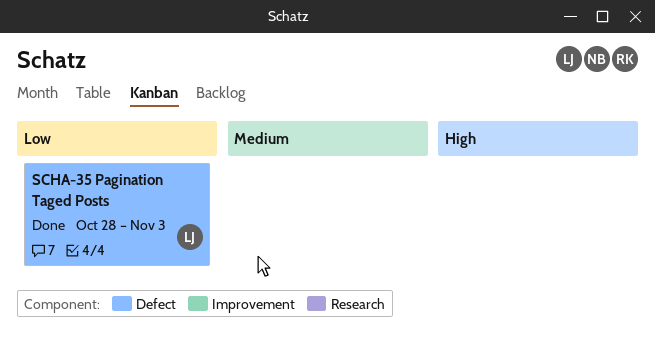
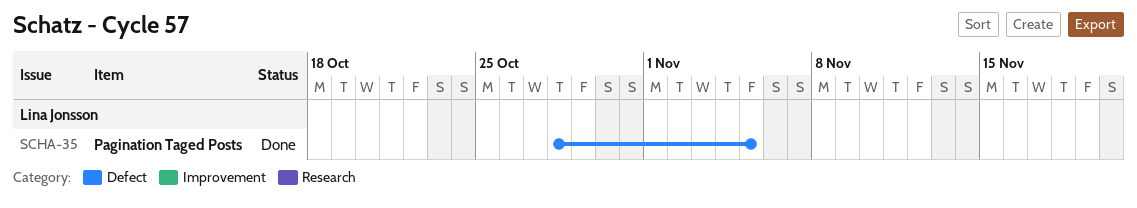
SCHA-35, due: Nov 3 -> Nov 5

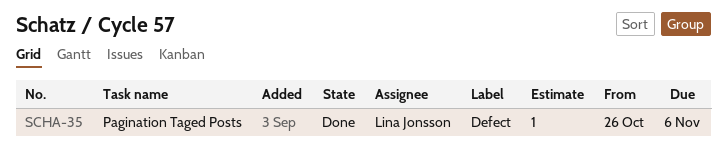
SCHA-35, start: Oct 28 -> Oct 26
SCHA-35, due: Nov 5 -> Nov 6

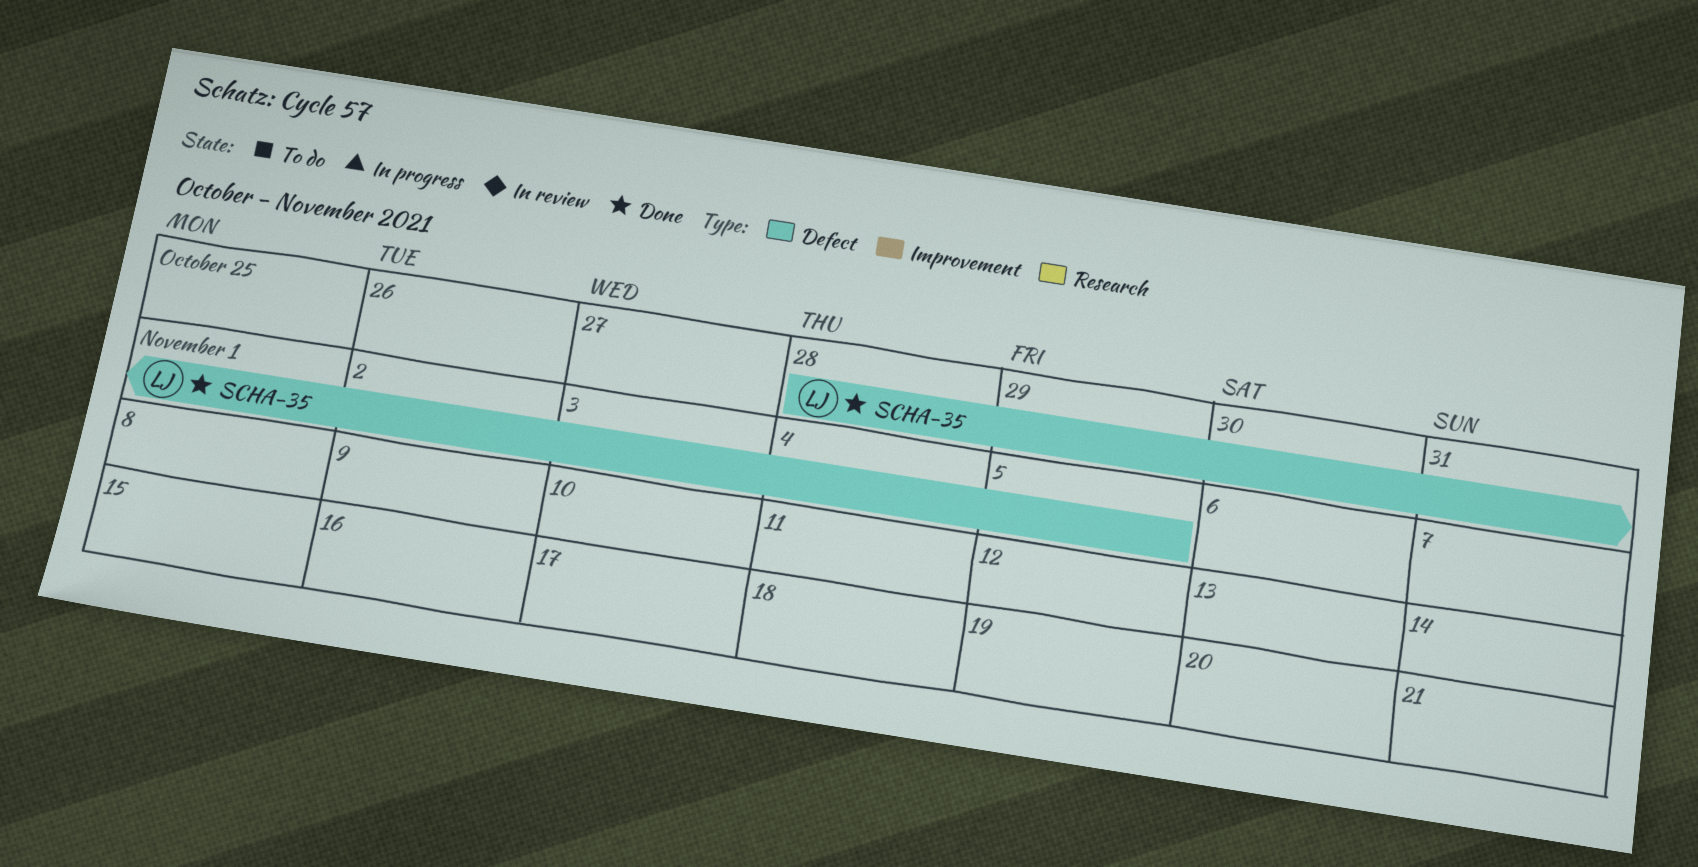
SCHA-35, start: Oct 26 -> Oct 28
SCHA-35, due: Nov 6 -> Nov 5

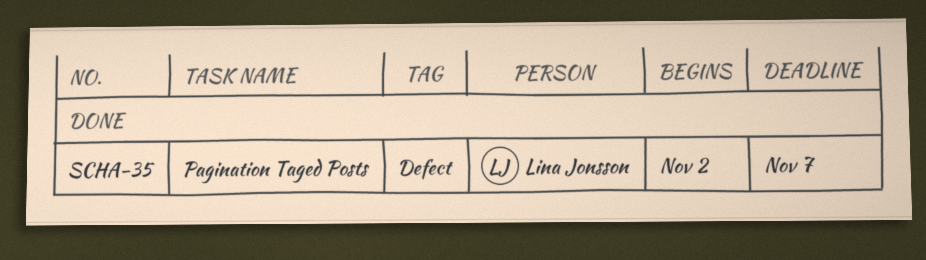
SCHA-35, start: Oct 28 -> Nov 2
SCHA-35, due: Nov 5 -> Nov 7

